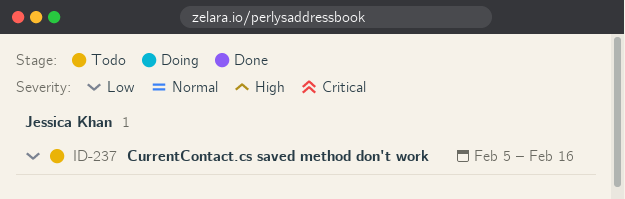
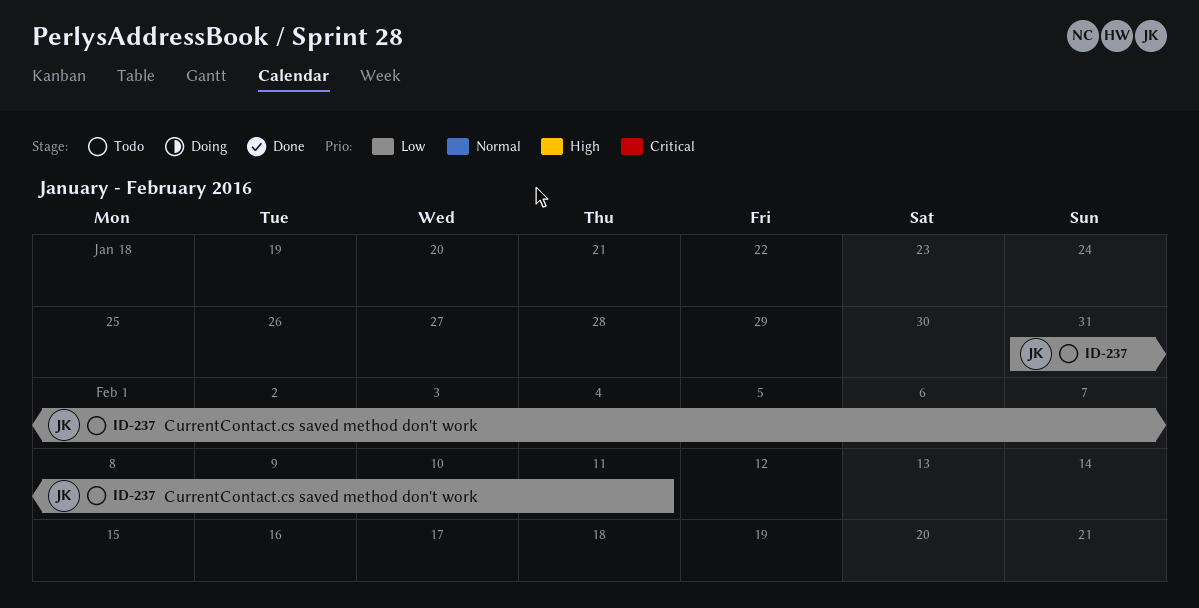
ID-237, start: Feb 5 -> Jan 31
ID-237, due: Feb 16 -> Feb 11

